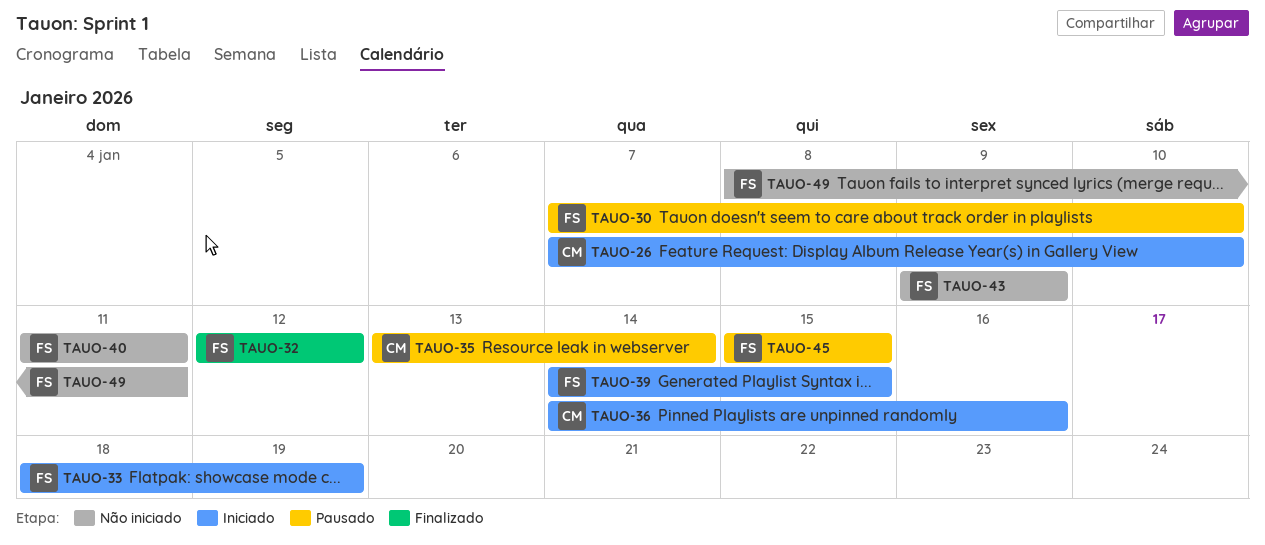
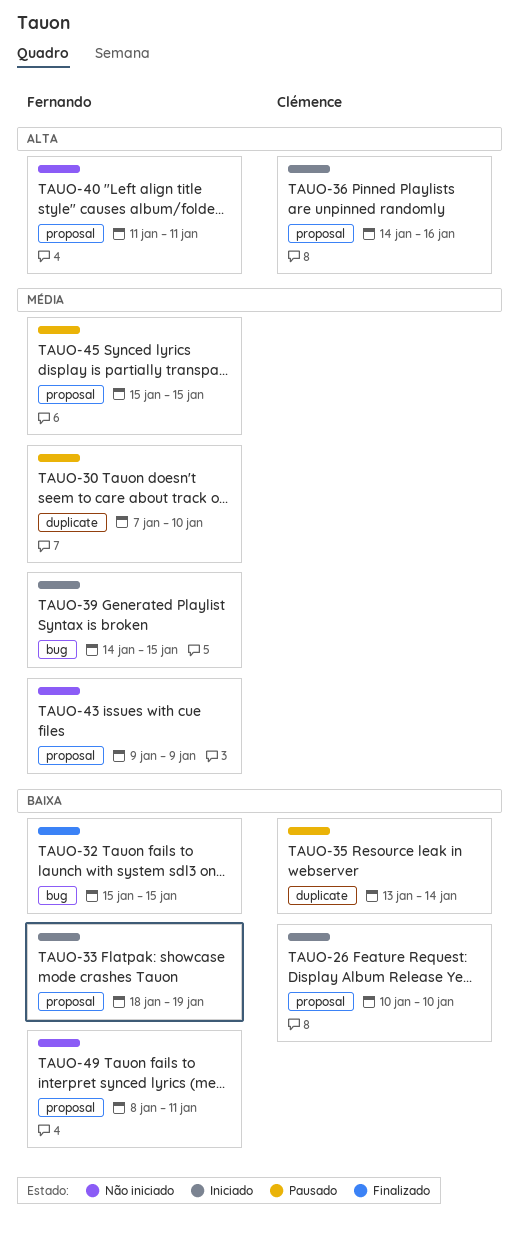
TAUO-26, start: Jan 7 -> Jan 10
TAUO-32, start: Jan 12 -> Jan 15
TAUO-32, due: Jan 12 -> Jan 15

